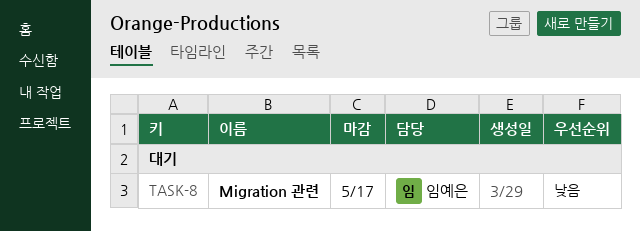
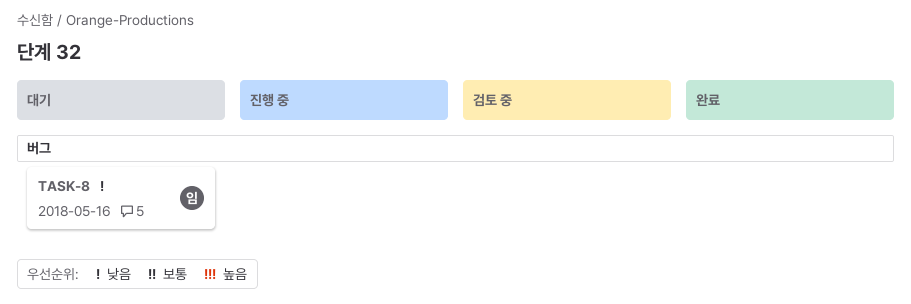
TASK-8, due: May 17 -> May 16

